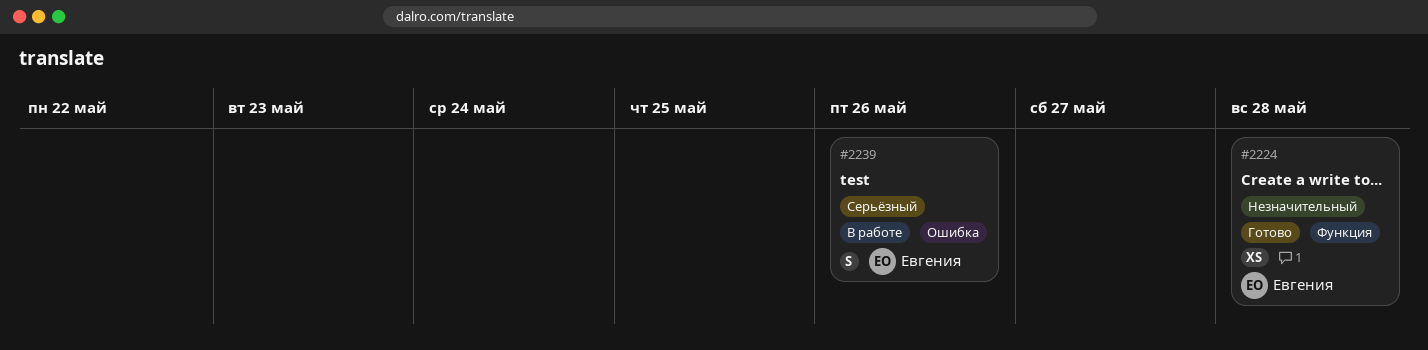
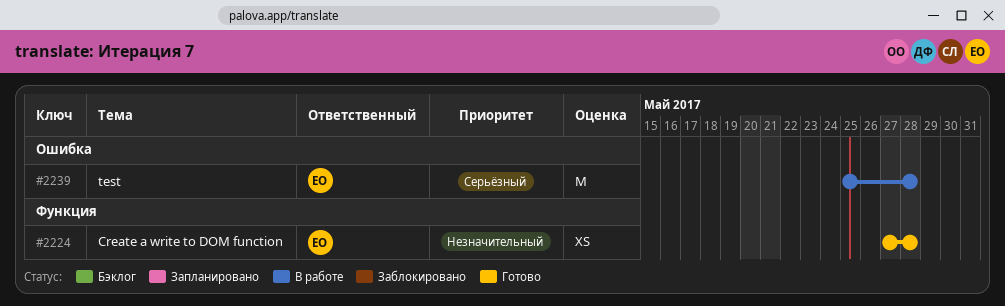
#2239, estimate: S -> M
#2239, due: May 26 -> May 28

